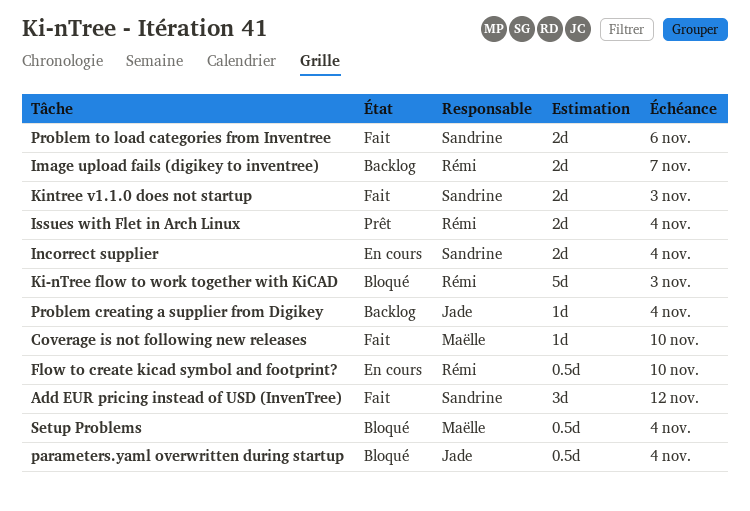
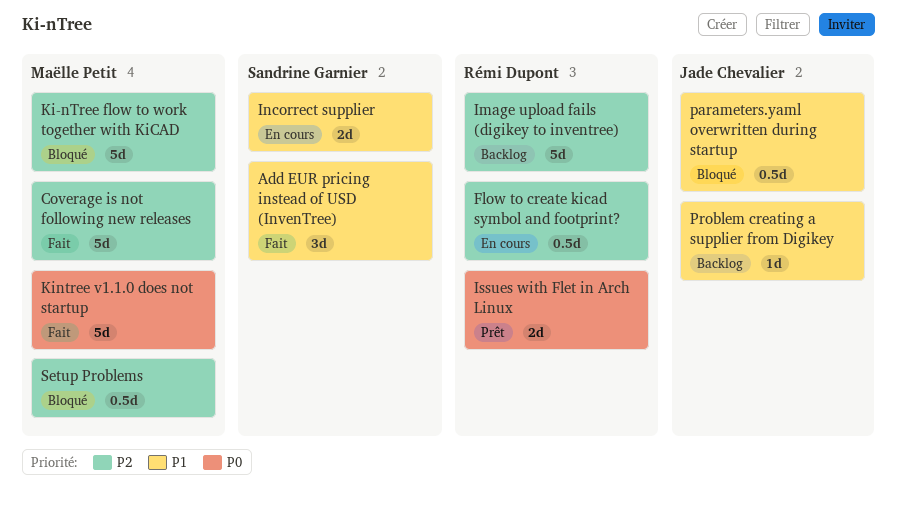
Coverage is not following new releases, estimate: 1d -> 5d
Image upload fails (digikey to inventree), estimate: 2d -> 5d
Ki-nTree flow to work together with KiCAD, owner: Rémi Dupont -> Maëlle Petit
Kintree v1.1.0 does not startup, owner: Sandrine Garnier -> Maëlle Petit
Kintree v1.1.0 does not startup, estimate: 2d -> 5d
Problem to load categories from Inventree: present -> none

